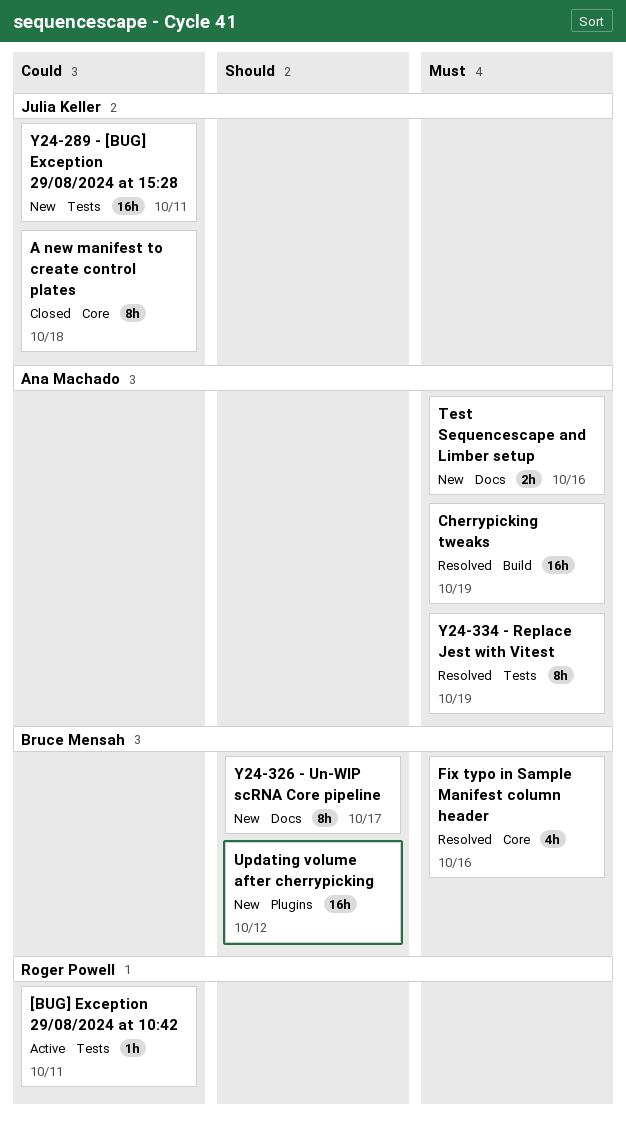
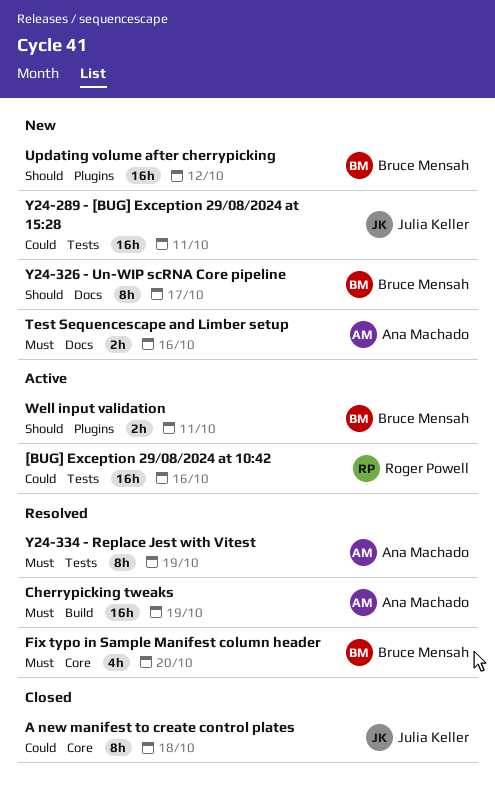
[BUG] Exception 29/08/2024 at 10:42, estimate: 1h -> 16h
[BUG] Exception 29/08/2024 at 10:42, due: Oct 11 -> Oct 16
Fix typo in Sample Manifest column header, due: Oct 16 -> Oct 20
Well input validation: none -> present

